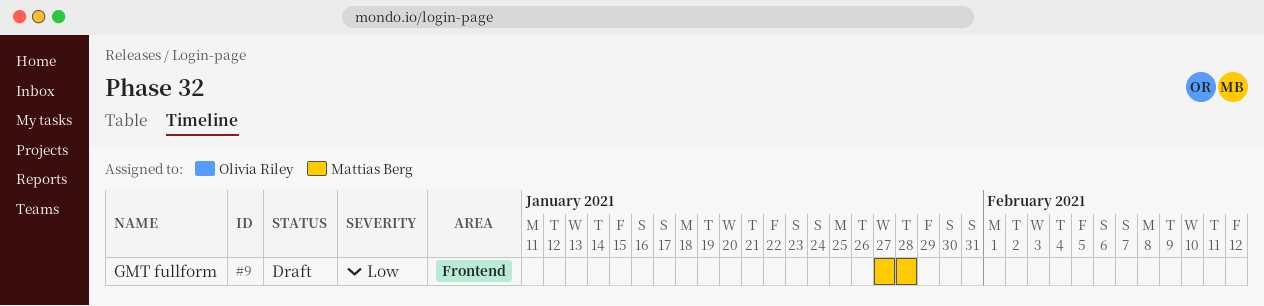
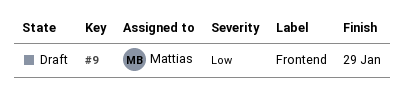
#9, due: Jan 28 -> Jan 29

